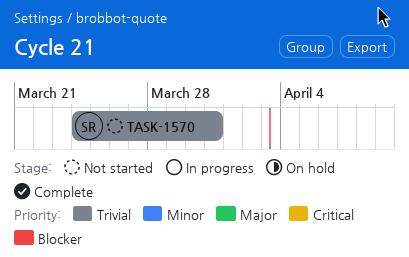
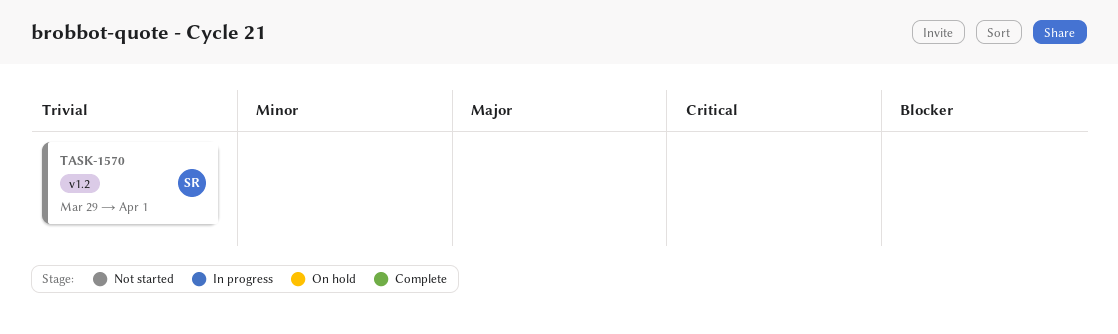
TASK-1570, start: Mar 24 -> Mar 29
TASK-1570, due: Mar 31 -> Apr 1

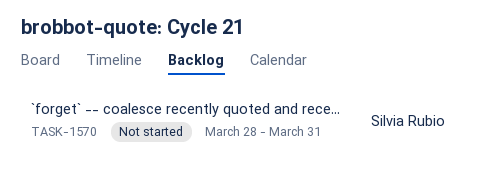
TASK-1570, start: Mar 29 -> Mar 28
TASK-1570, due: Apr 1 -> Mar 31

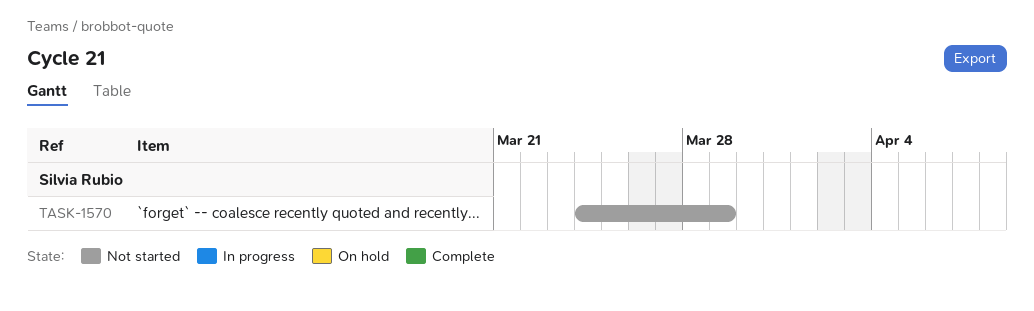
TASK-1570, start: Mar 28 -> Mar 24
TASK-1570, due: Mar 31 -> Mar 29

